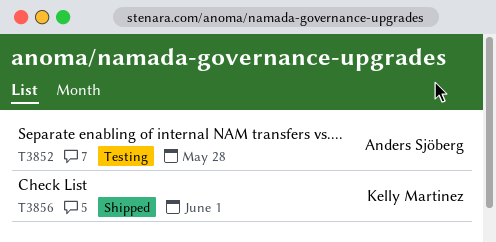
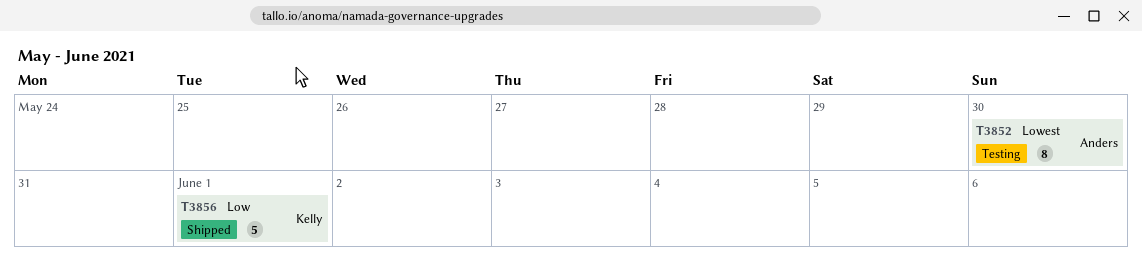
T3852, due: May 28 -> May 30

